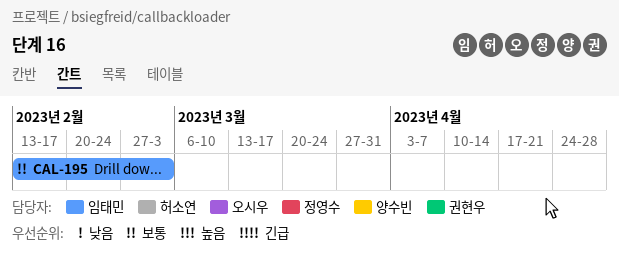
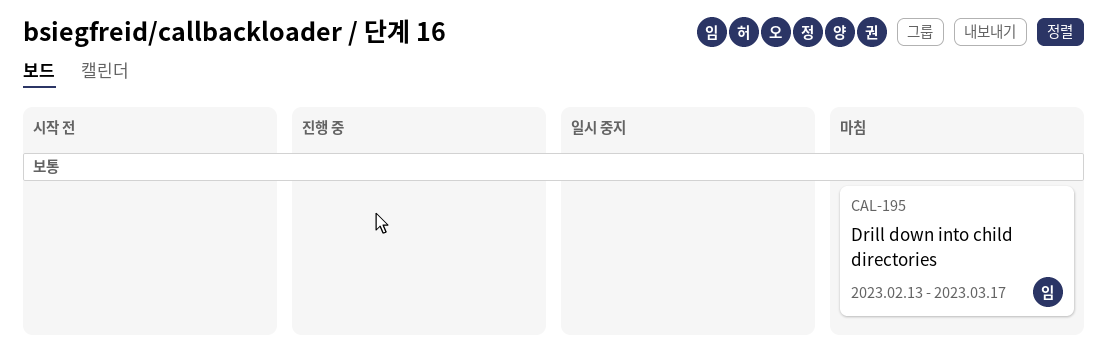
CAL-195, due: Mar 3 -> Mar 17

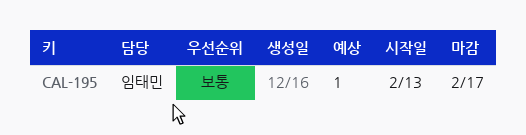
CAL-195, due: Mar 17 -> Feb 17

